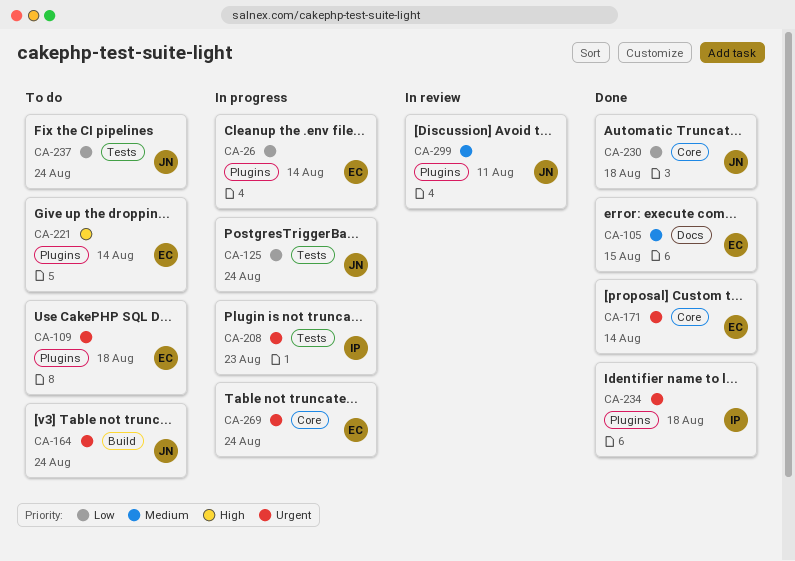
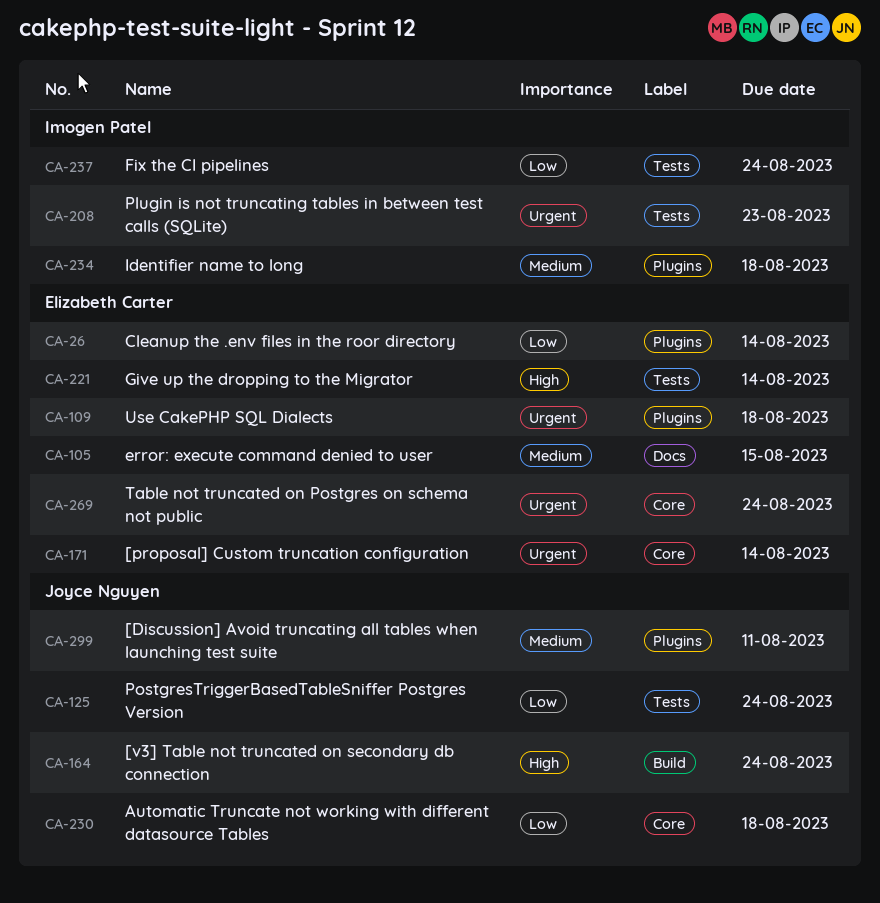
CA-164, priority: Urgent -> High
CA-221, label: Plugins -> Tests
CA-234, priority: Urgent -> Medium
CA-237, owner: Joyce Nguyen -> Imogen Patel

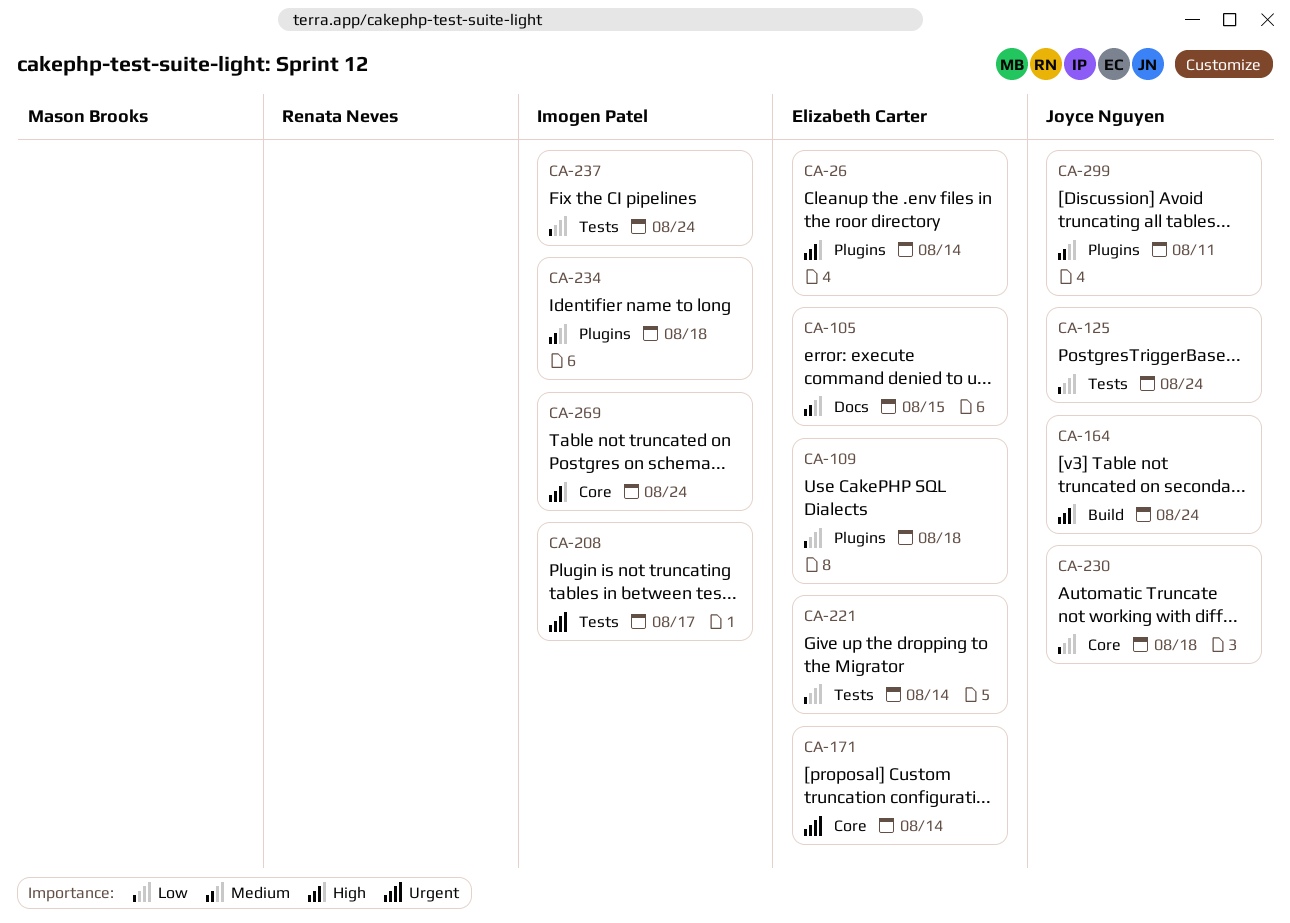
CA-26, priority: Low -> High
CA-109, priority: Urgent -> Low
CA-208, due: Aug 23 -> Aug 17
CA-221, priority: High -> Low
CA-269, owner: Elizabeth Carter -> Imogen Patel
CA-269, priority: Urgent -> High

